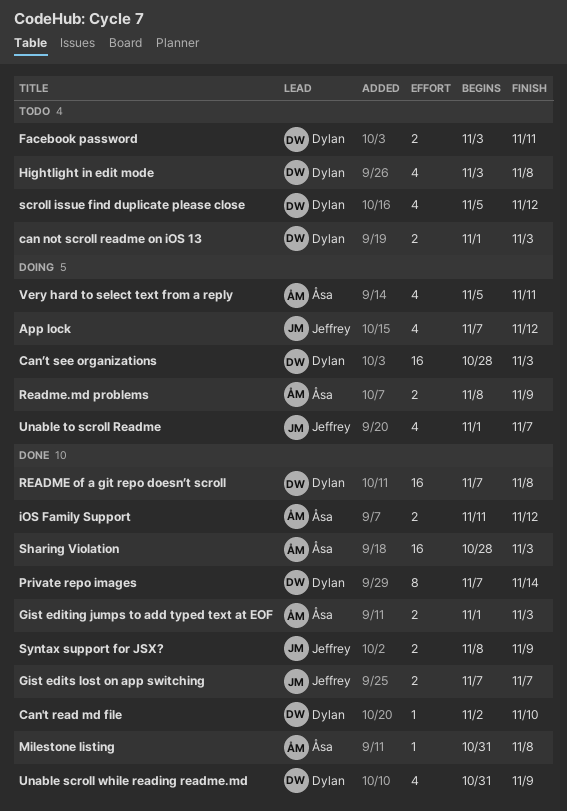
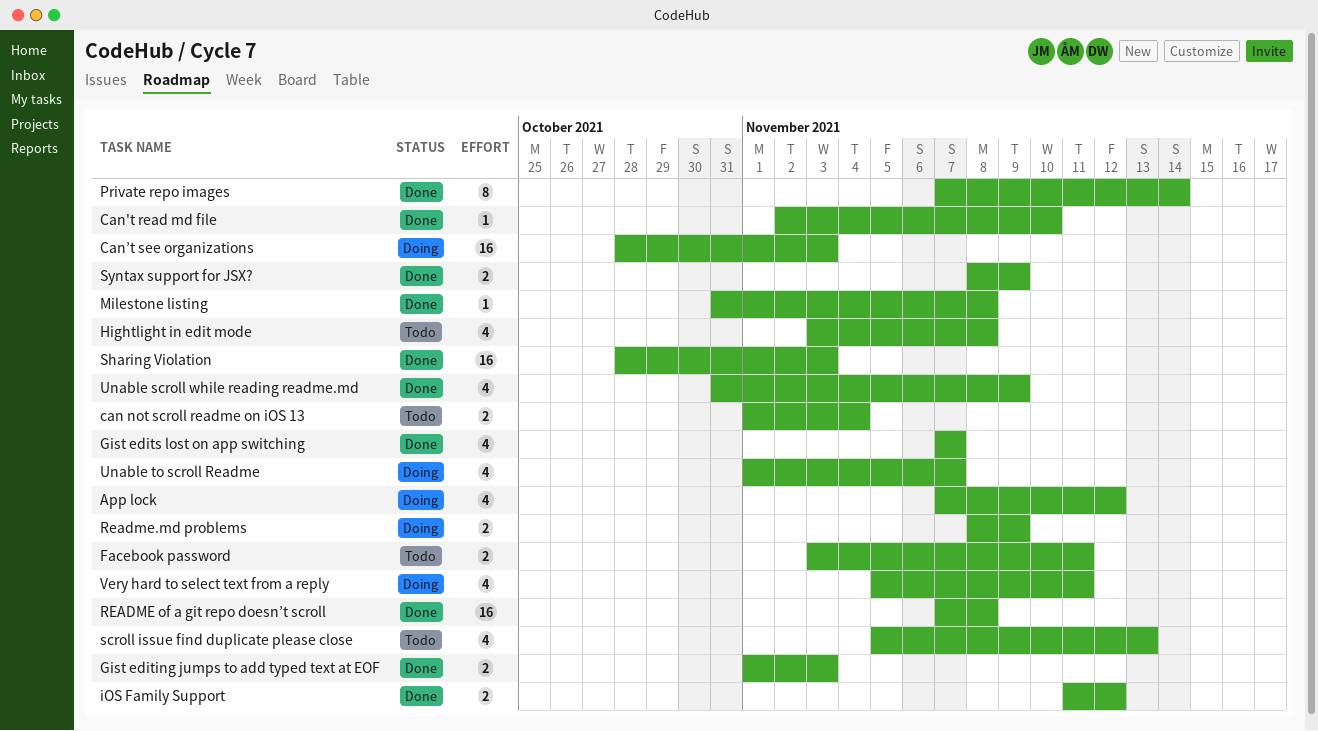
can not scroll readme on iOS 13, due: Nov 3 -> Nov 4
Gist edits lost on app switching, estimate: 2 -> 4
scroll issue find duplicate please close, due: Nov 12 -> Nov 13

